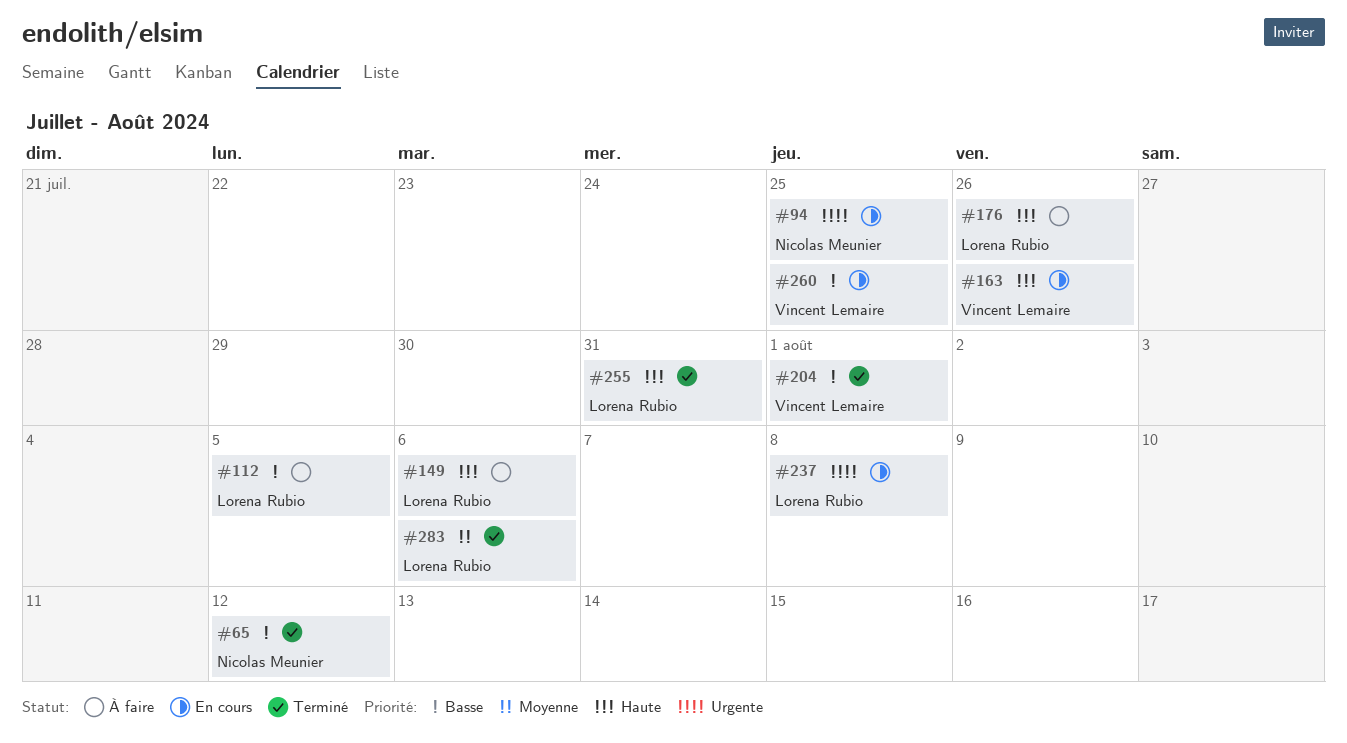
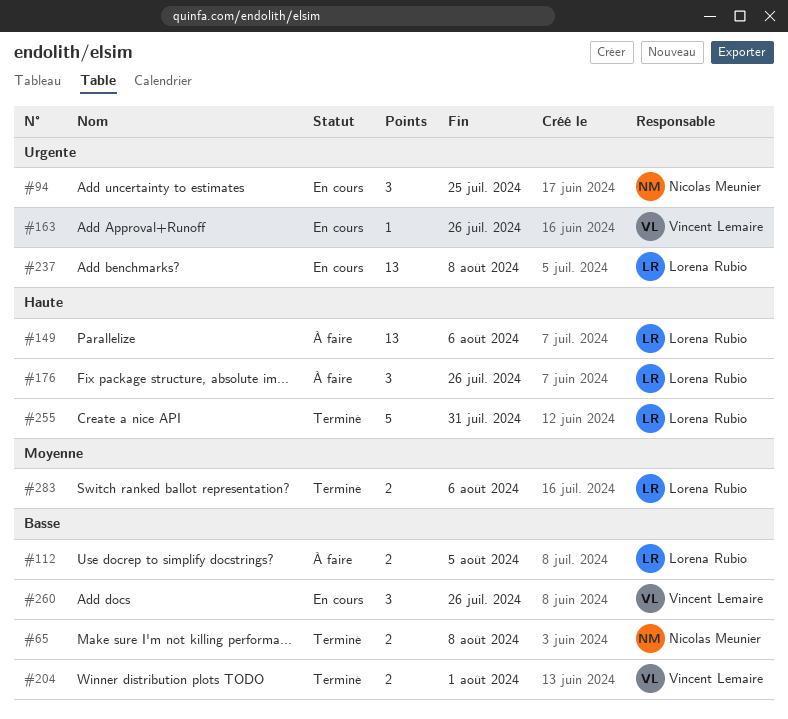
#65, due: Aug 12 -> Aug 8
#163, priority: Haute -> Urgente
#260, due: Jul 25 -> Jul 26

